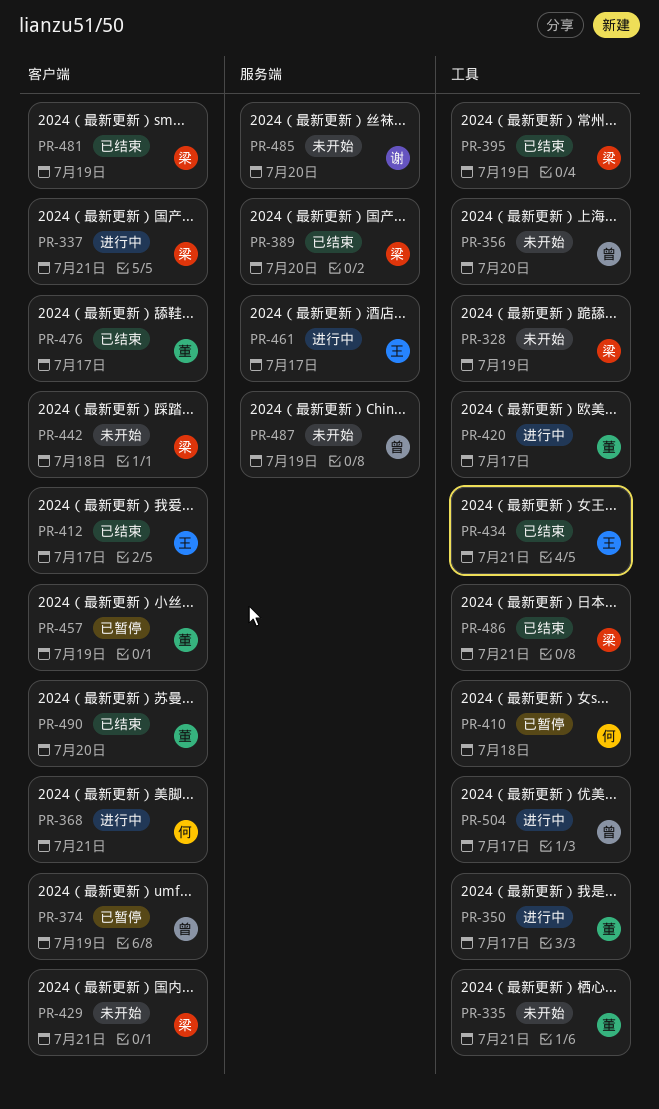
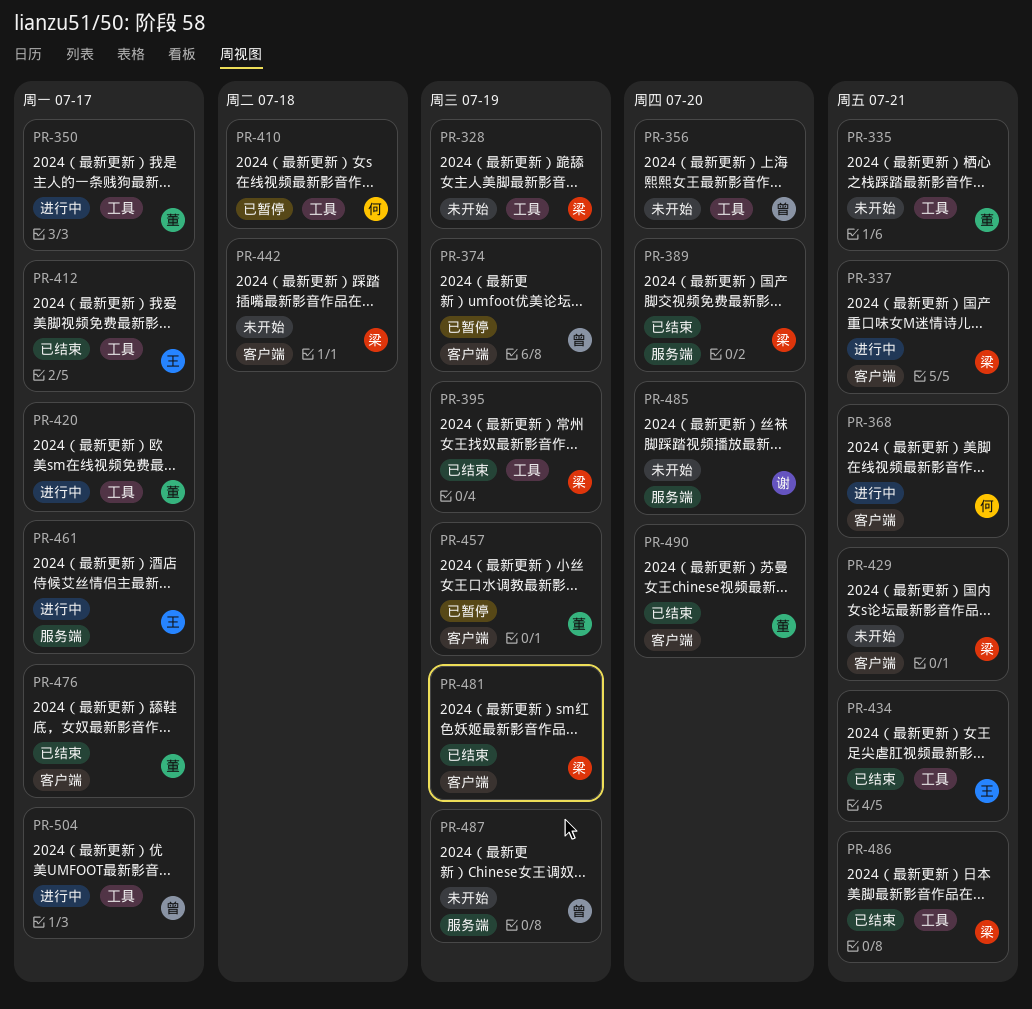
PR-412, label: 客户端 -> 工具

